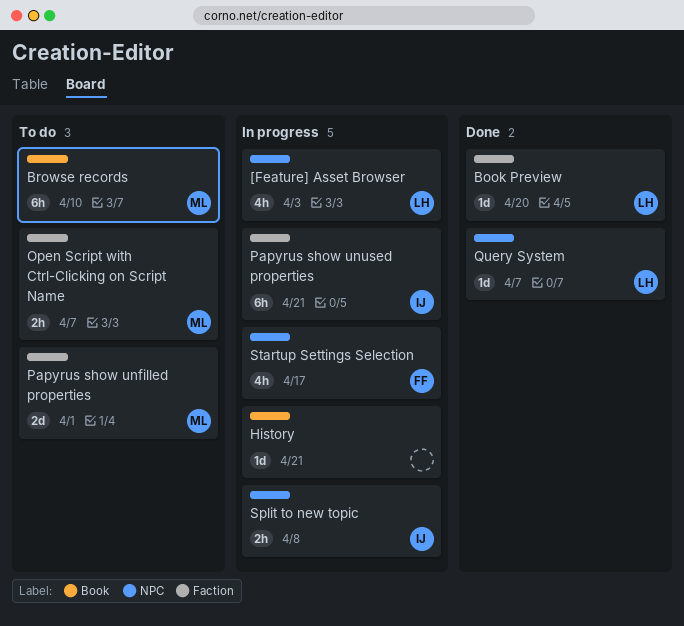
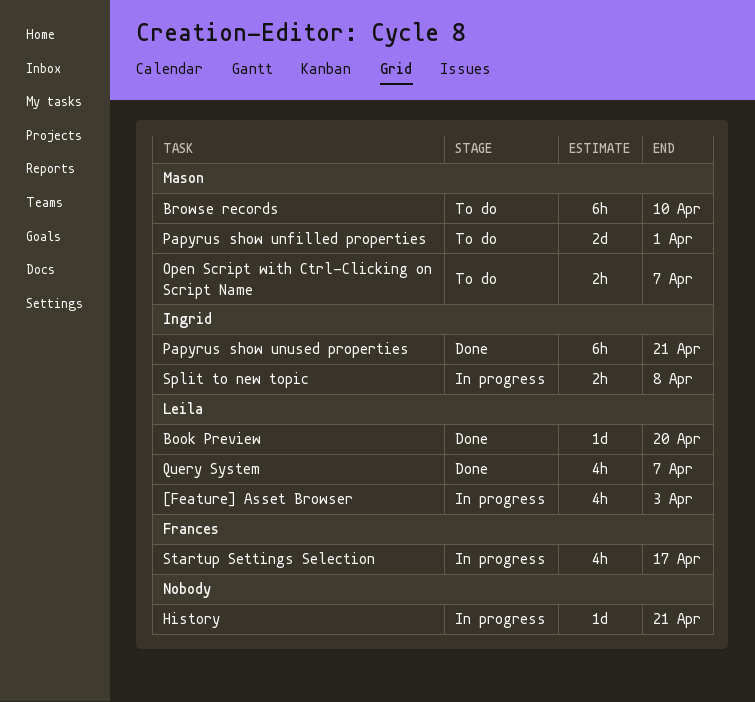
Papyrus show unused properties, status: In progress -> Done
Query System, estimate: 1d -> 4h

